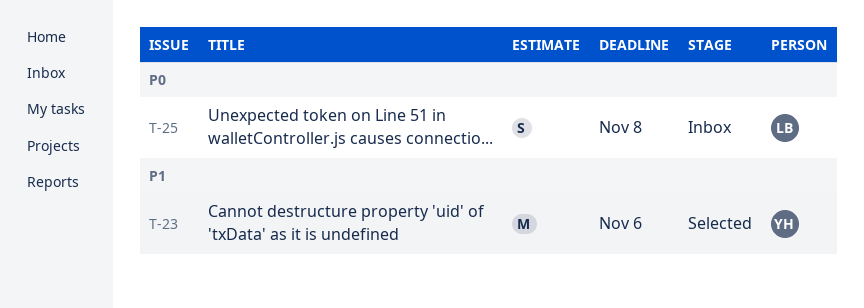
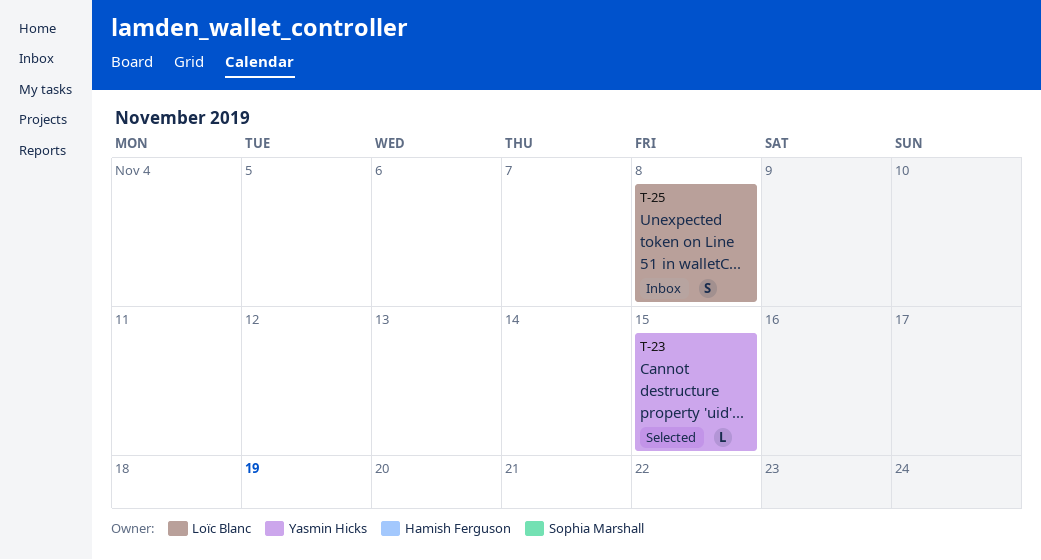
T-23, estimate: M -> L
T-23, due: Nov 6 -> Nov 15

